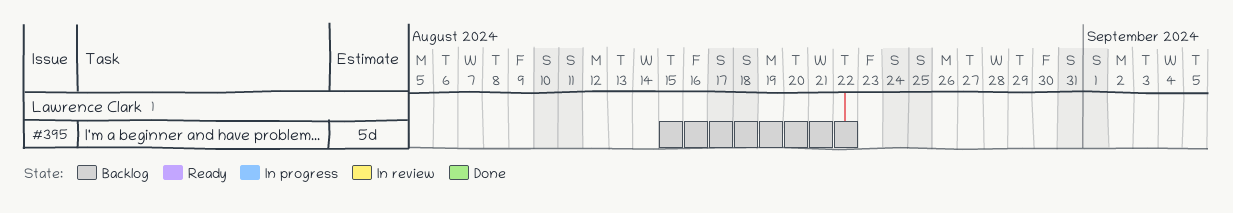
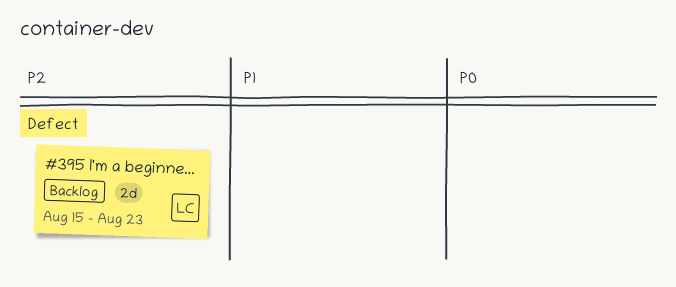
#395, estimate: 5d -> 2d
#395, due: Aug 22 -> Aug 23

